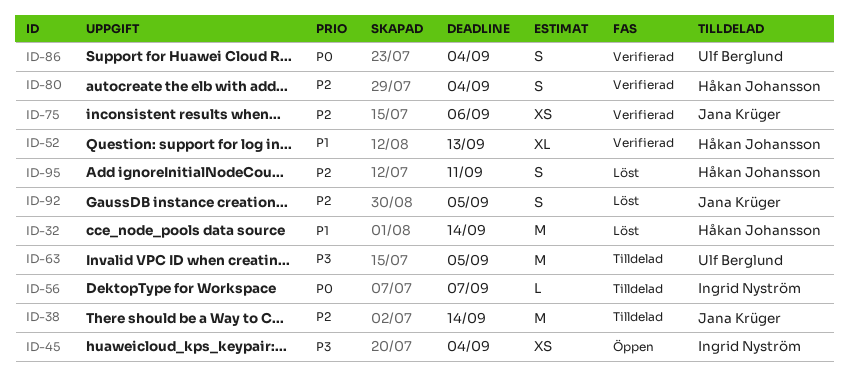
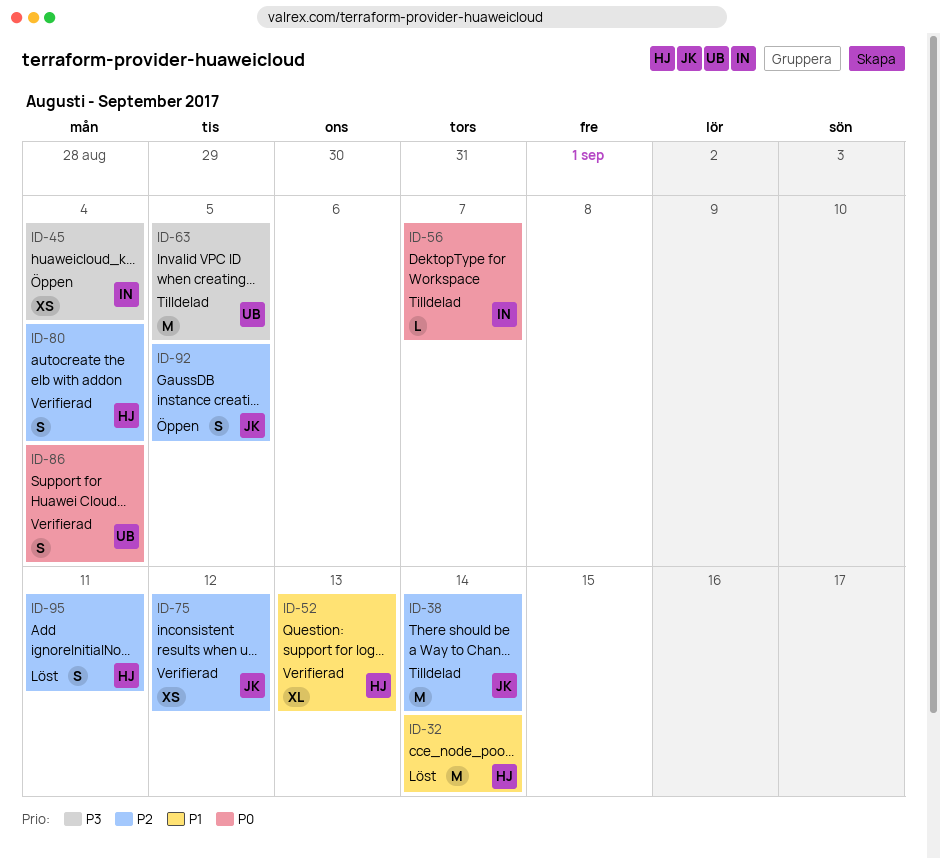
ID-75, due: Sep 6 -> Sep 12
ID-92, status: Löst -> Öppen

